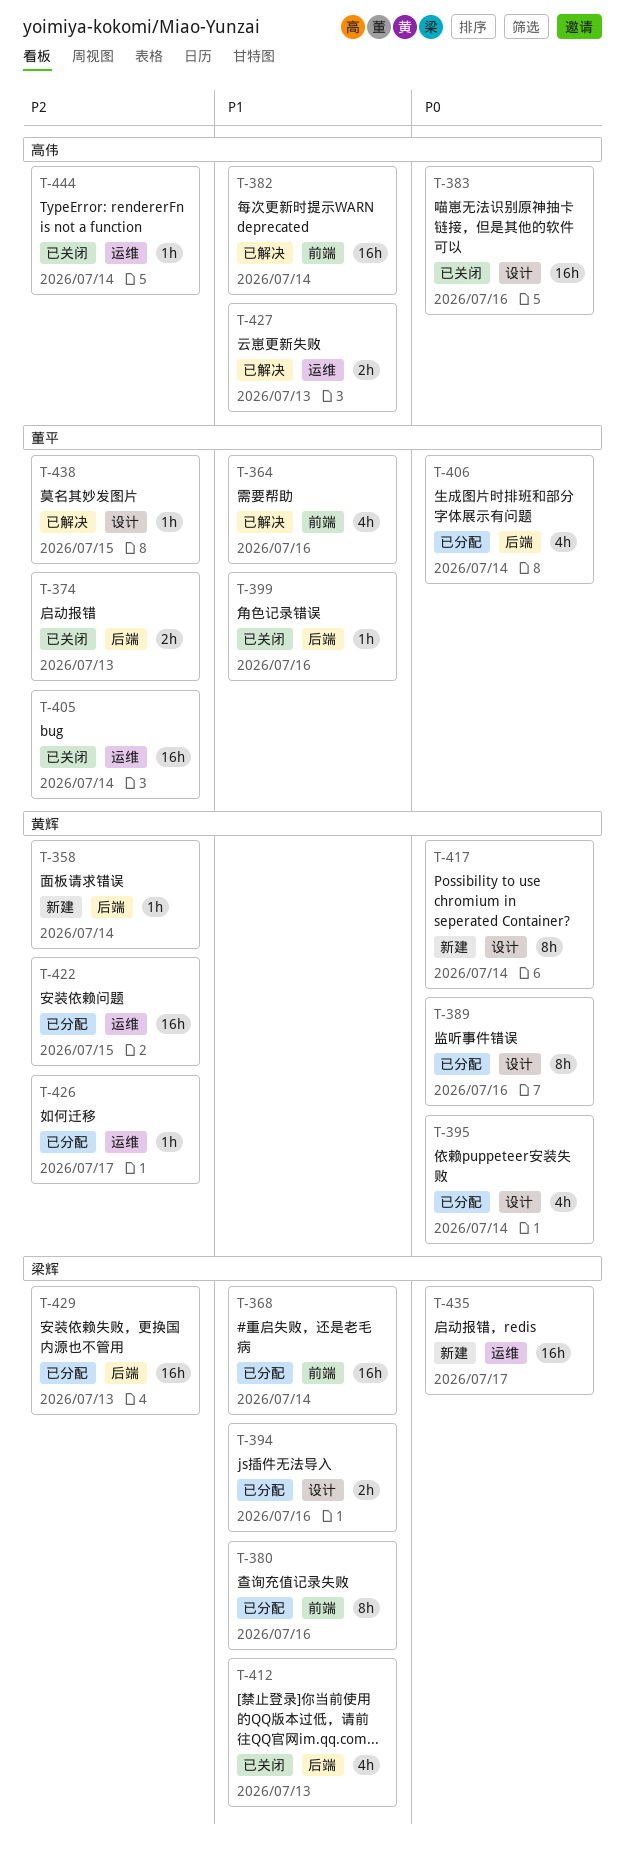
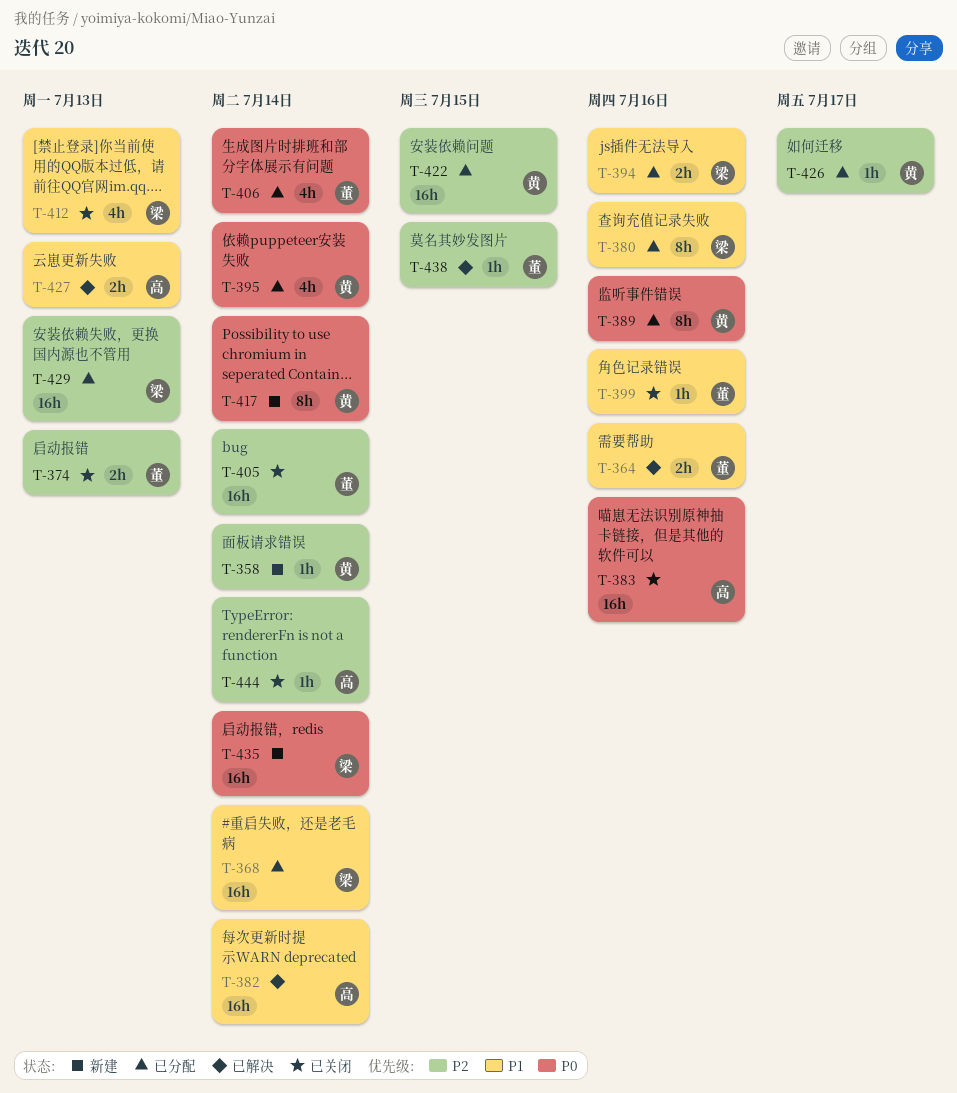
T-364, estimate: 4h -> 2h
T-435, due: Jul 17 -> Jul 14

